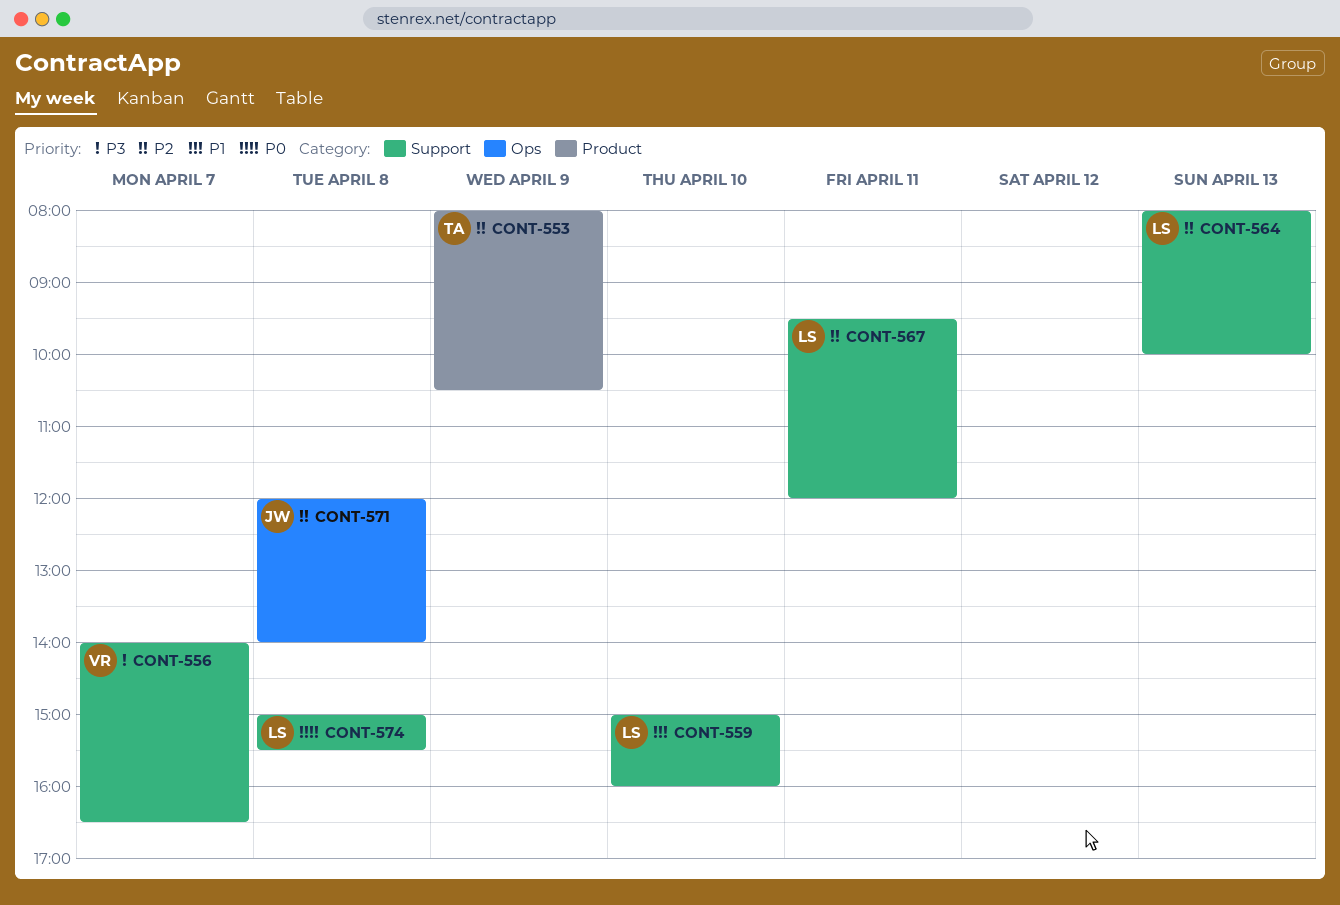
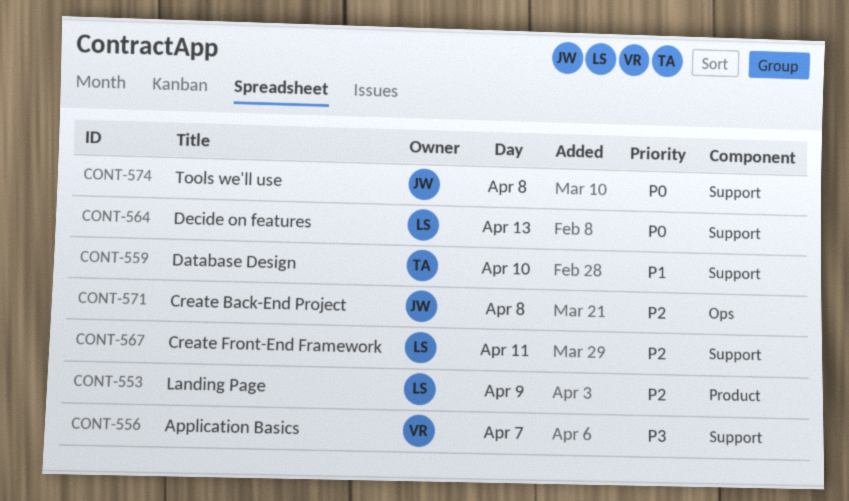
CONT-553, owner: TA -> LS
CONT-559, owner: LS -> TA
CONT-564, priority: P2 -> P0
CONT-574, owner: LS -> JW

